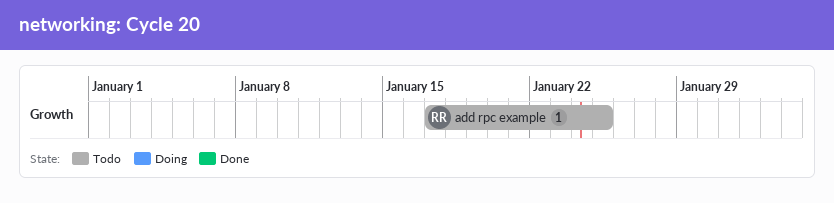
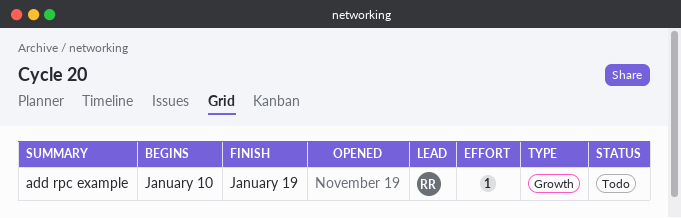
add rpc example, start: Jan 17 -> Jan 10
add rpc example, due: Jan 25 -> Jan 19

